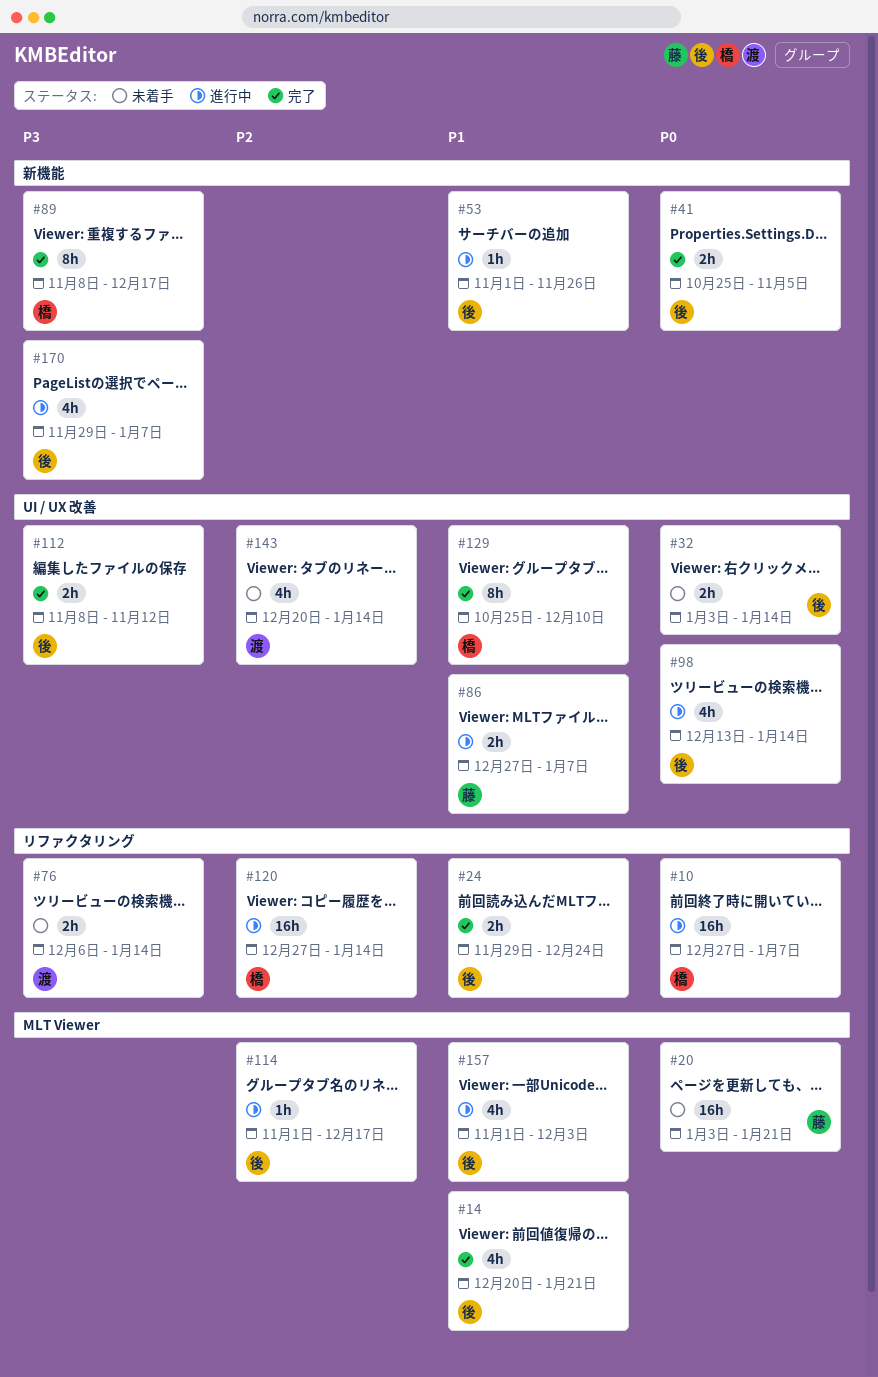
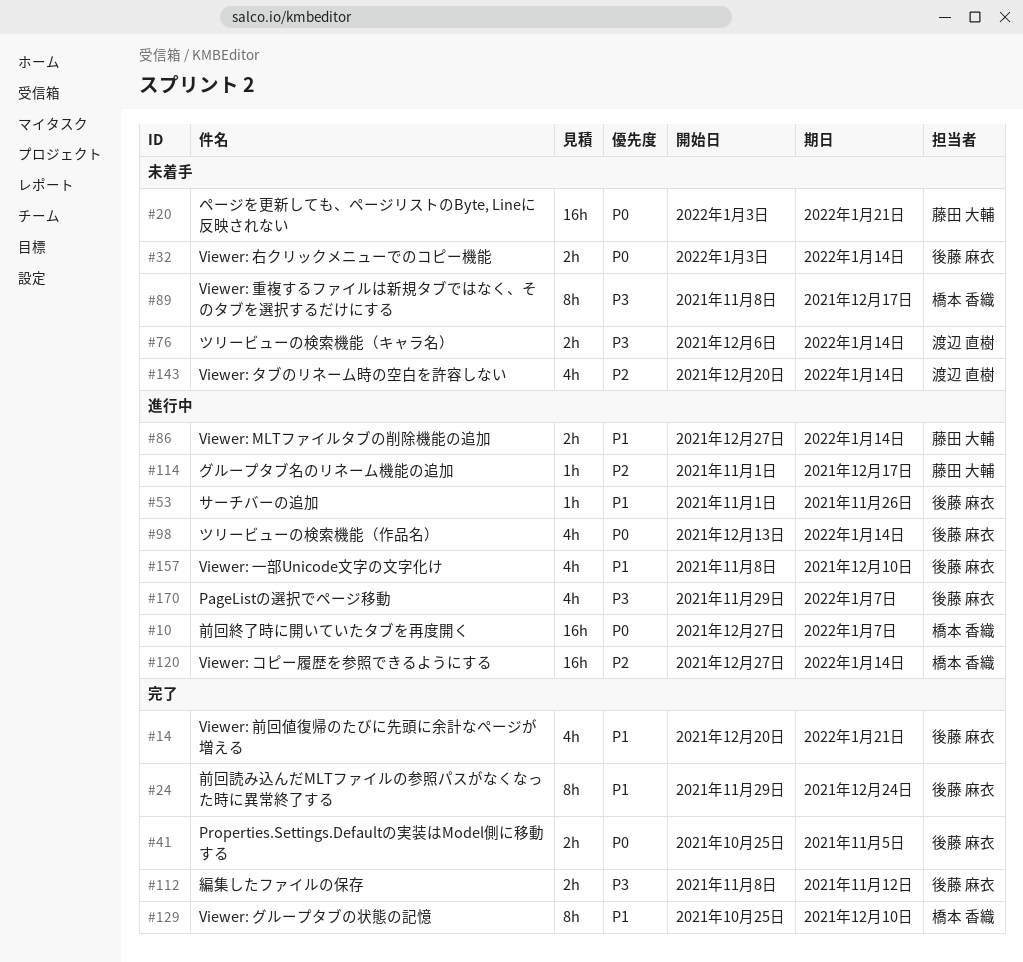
#24, estimate: 2h -> 8h
#86, due: Jan 7 -> Jan 14
#89, status: 完了 -> 未着手
#114, owner: 後藤 麻衣 -> 藤田 大輔
#157, start: Nov 1 -> Nov 8
#157, due: Dec 3 -> Dec 10

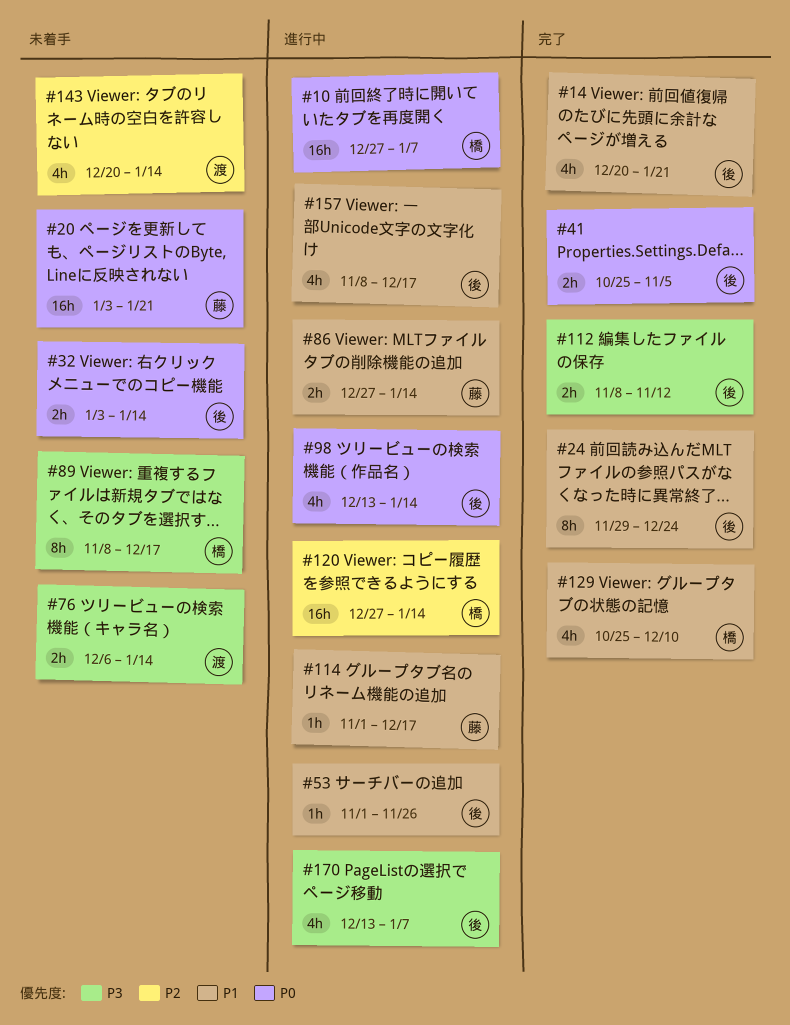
#114, priority: P2 -> P1
#129, estimate: 8h -> 4h
#157, due: Dec 10 -> Dec 17
#170, start: Nov 29 -> Dec 13

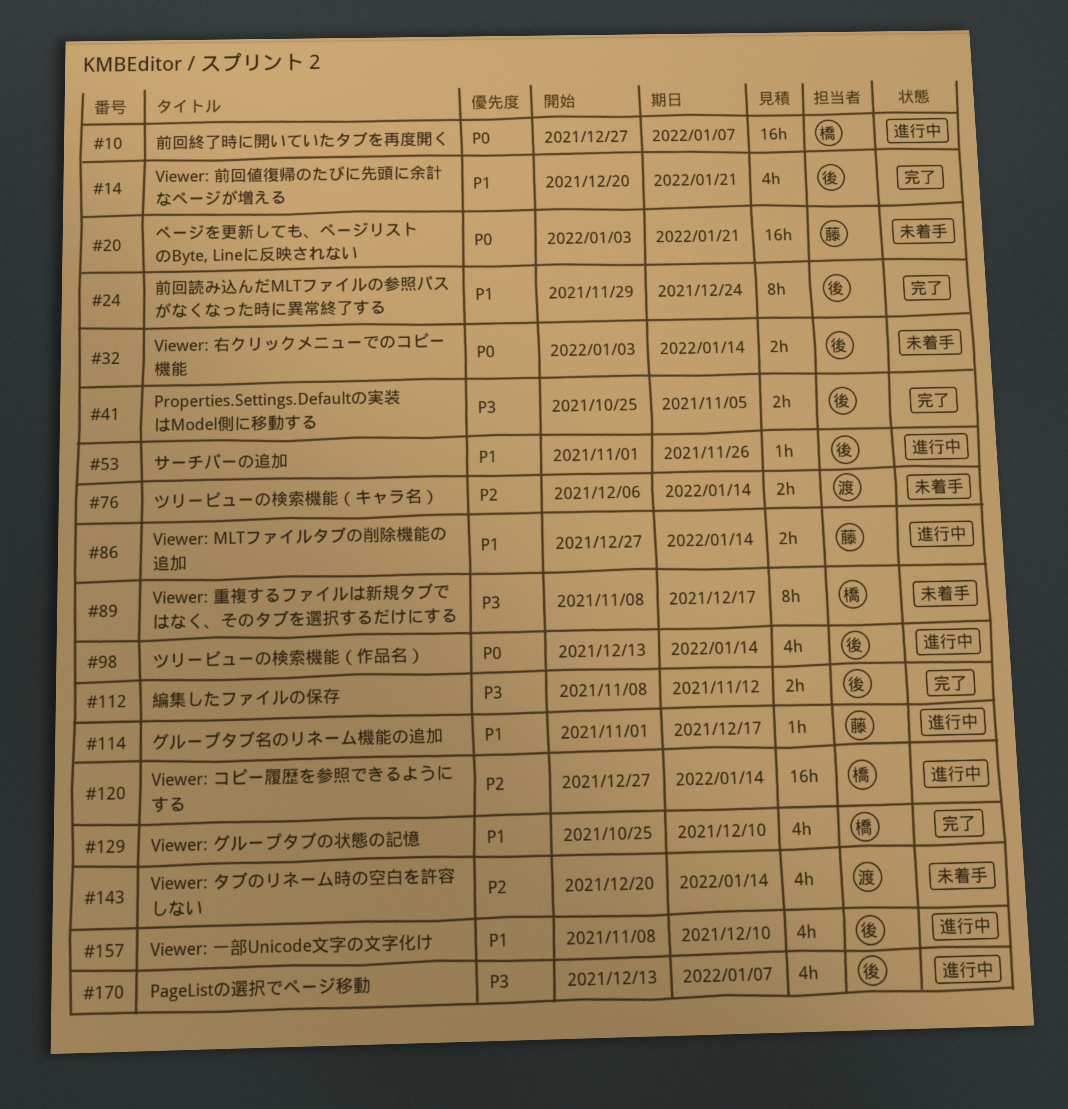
#41, priority: P0 -> P3
#76, priority: P3 -> P2
#157, due: Dec 17 -> Dec 10

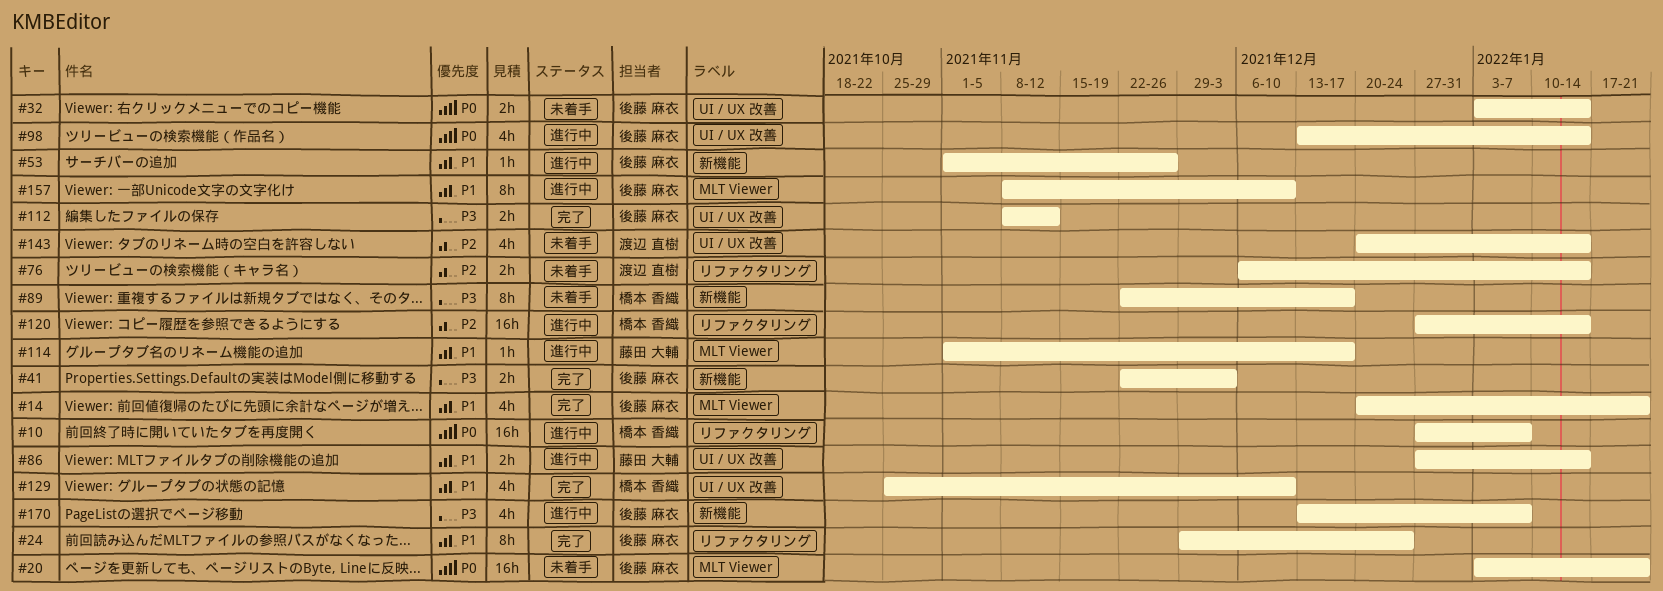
#20, owner: 藤田 大輔 -> 後藤 麻衣
#41, start: Oct 25 -> Nov 22
#41, due: Nov 5 -> Dec 3
#89, start: Nov 8 -> Nov 22
#157, estimate: 4h -> 8h

